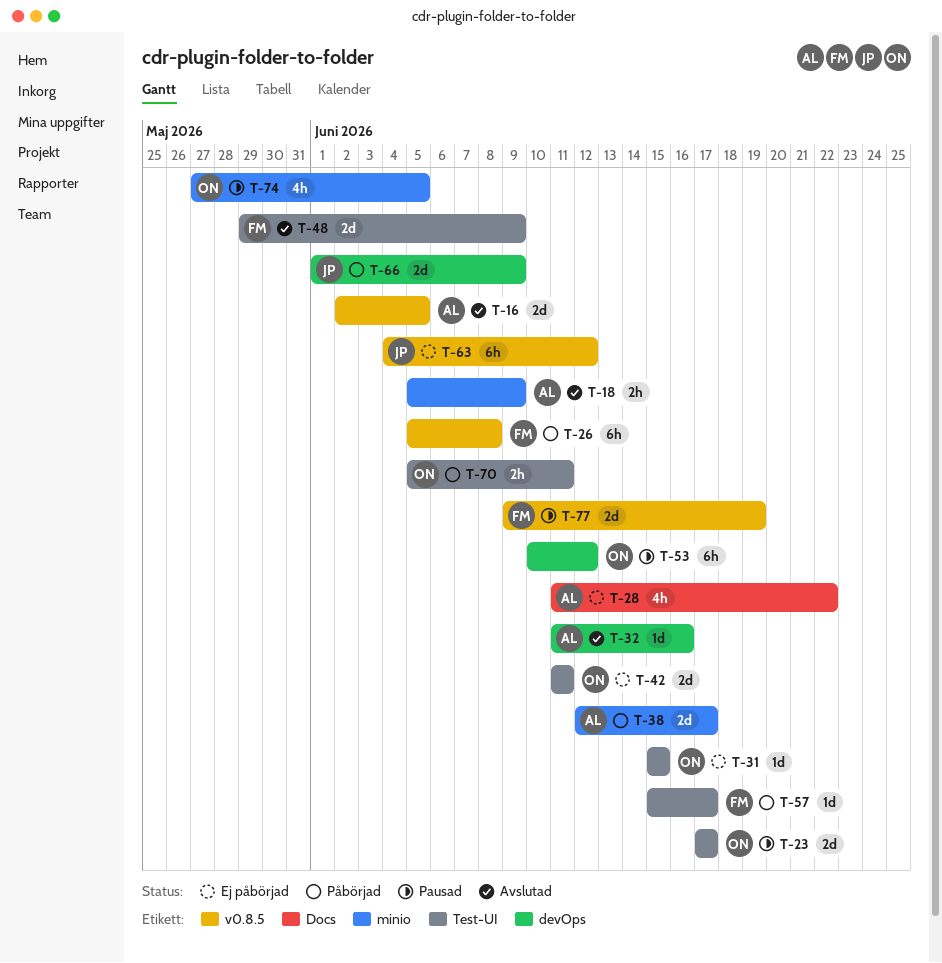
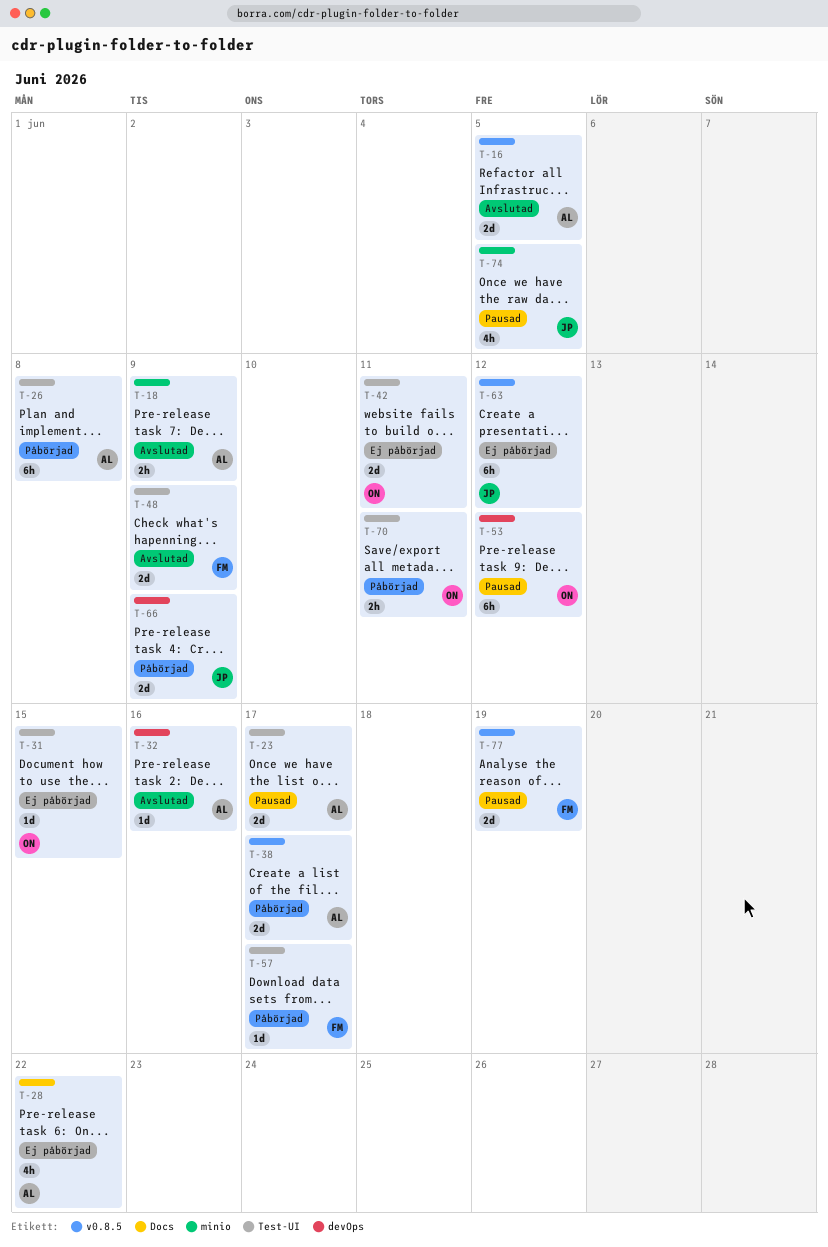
T-23, owner: ON -> AL
T-26, owner: FM -> AL
T-26, label: v0.8.5 -> Test-UI
T-38, label: minio -> v0.8.5
T-74, owner: ON -> JP

